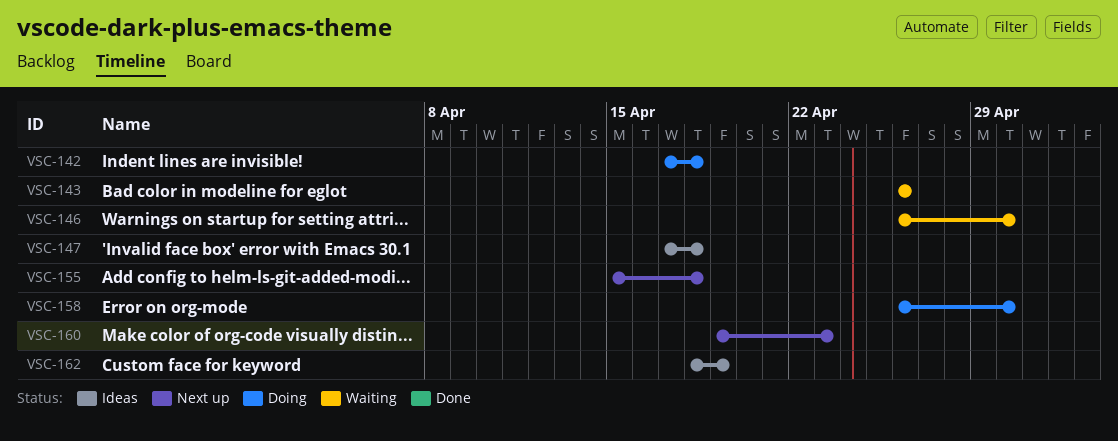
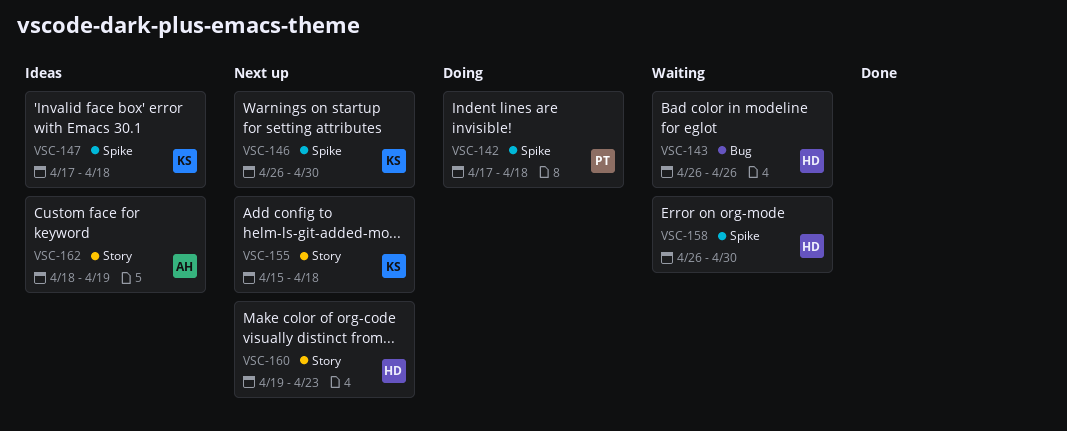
VSC-146, status: Waiting -> Next up
VSC-158, status: Doing -> Waiting

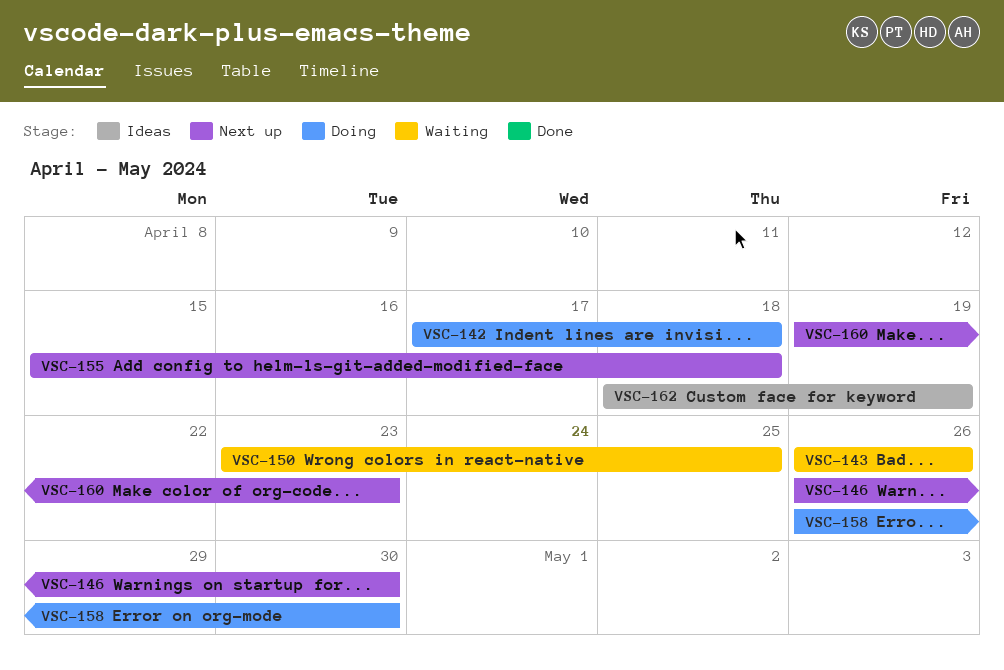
VSC-147: present -> none
VSC-150: none -> present
VSC-158, status: Waiting -> Doing

